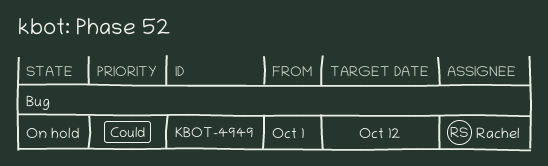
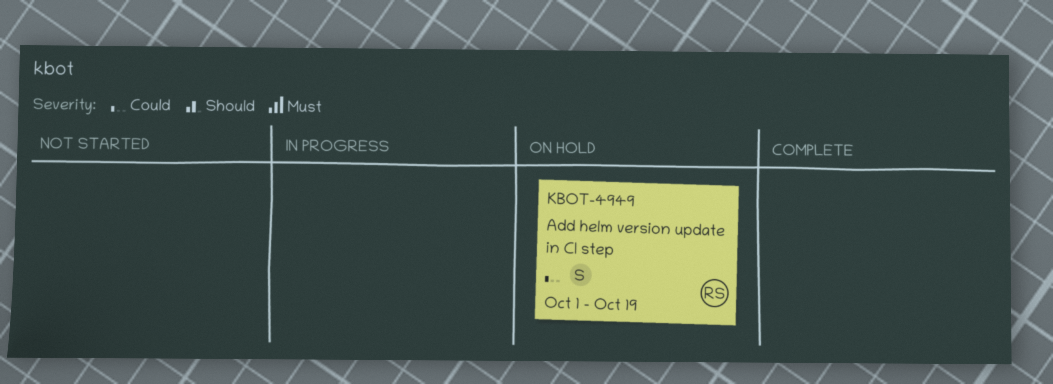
KBOT-4949, due: Oct 12 -> Oct 19

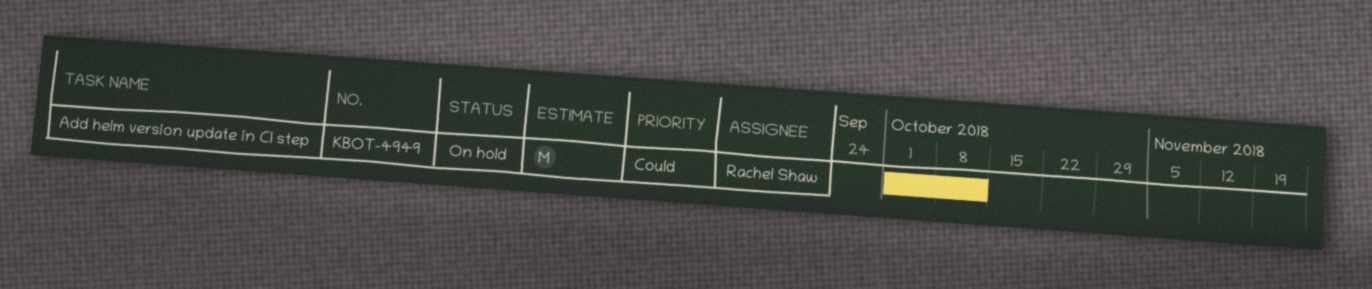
KBOT-4949, estimate: S -> M
KBOT-4949, due: Oct 19 -> Oct 12

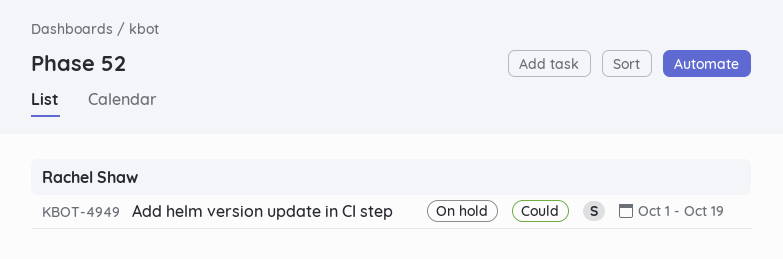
KBOT-4949, estimate: M -> S
KBOT-4949, due: Oct 12 -> Oct 19

